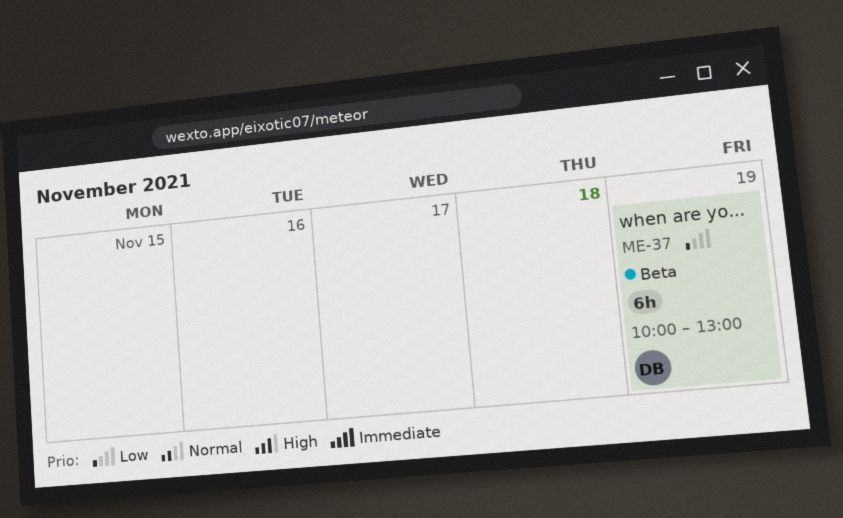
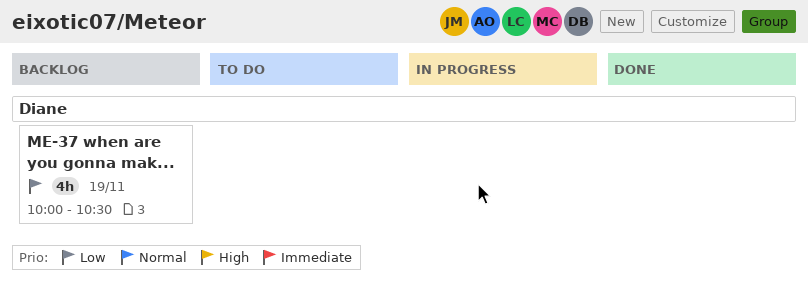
ME-37, estimate: 6h -> 4h
ME-37, ends: 13:00 -> 10:30

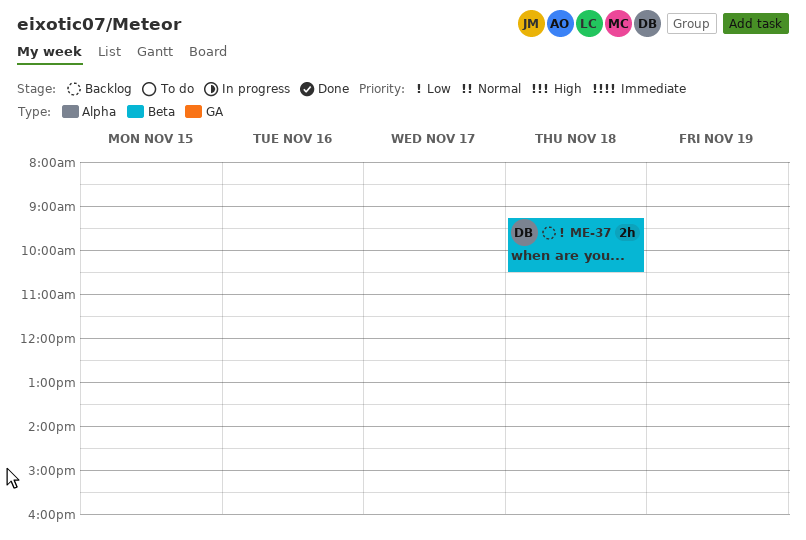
ME-37, estimate: 4h -> 2h
ME-37, day: Nov 19 -> Nov 18
ME-37, begins: 10:00 -> 09:15

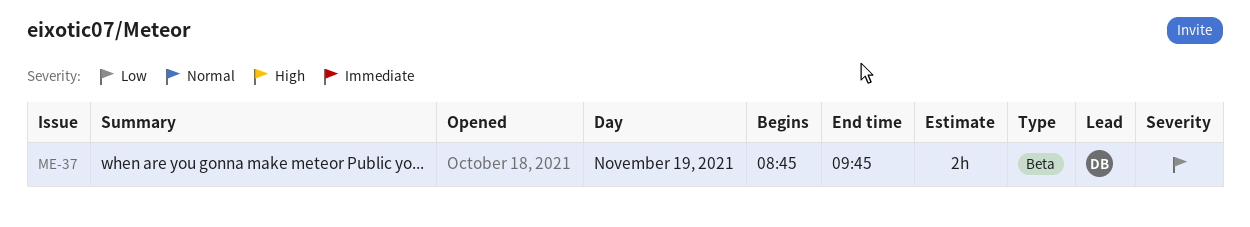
ME-37, day: Nov 18 -> Nov 19
ME-37, begins: 09:15 -> 08:45
ME-37, ends: 10:30 -> 09:45

